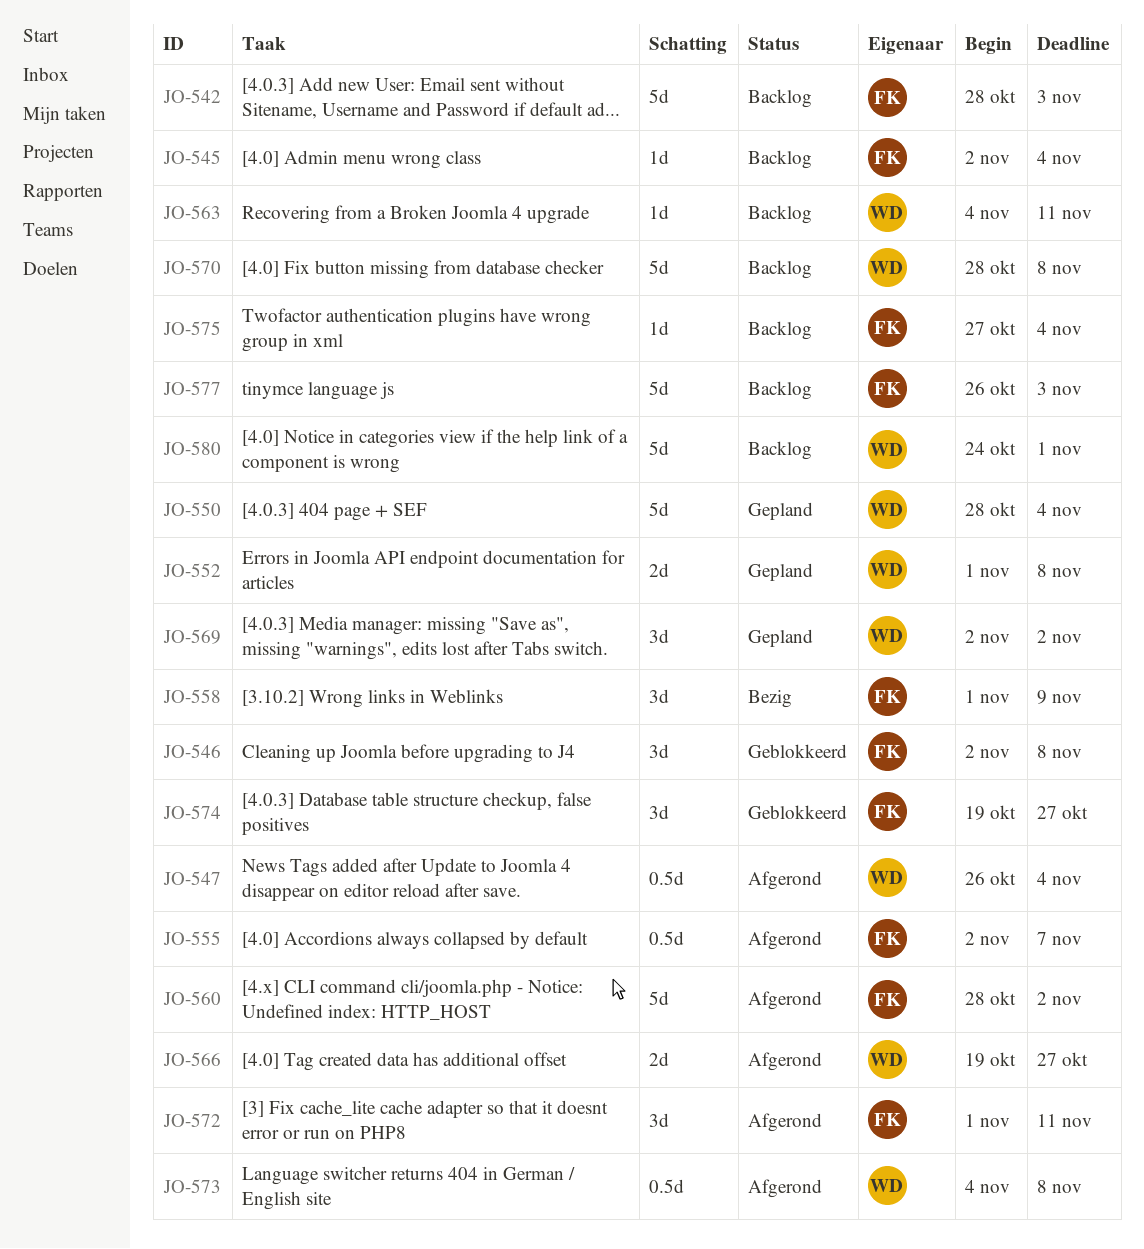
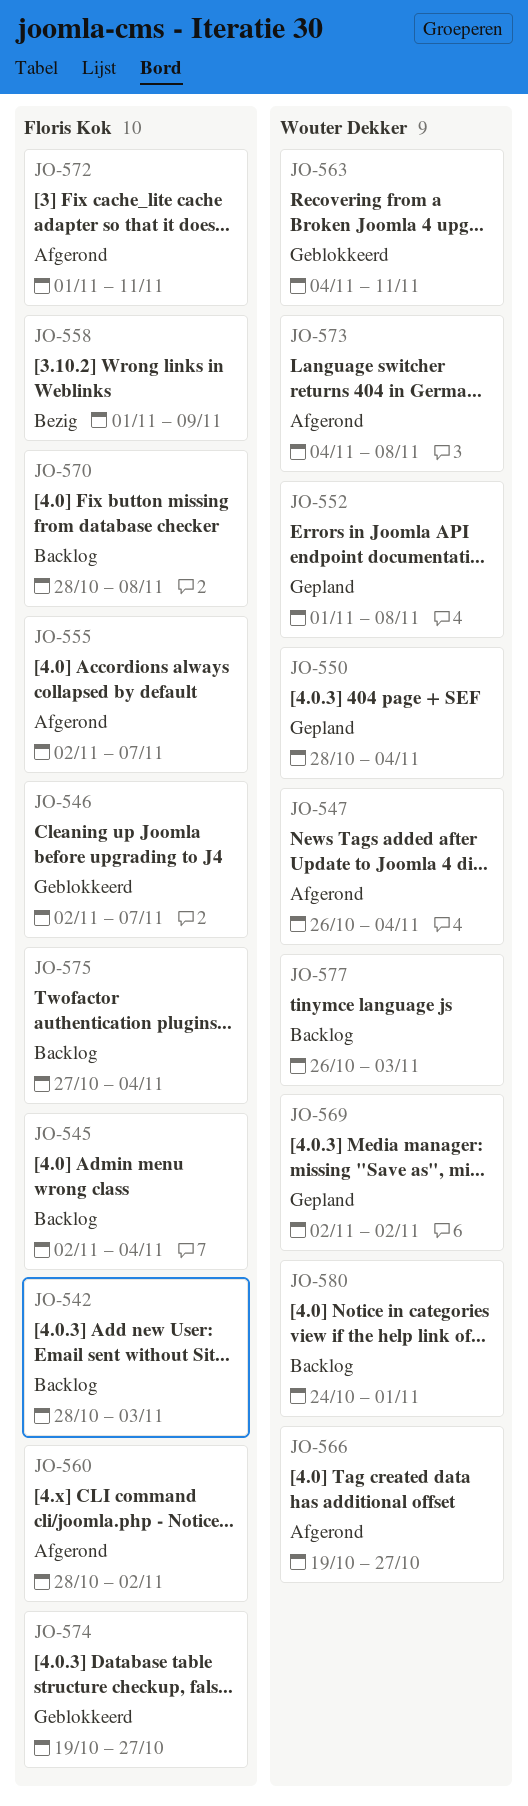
JO-546, due: Nov 8 -> Nov 7
JO-563, status: Backlog -> Geblokkeerd
JO-570, owner: Wouter Dekker -> Floris Kok
JO-577, owner: Floris Kok -> Wouter Dekker

